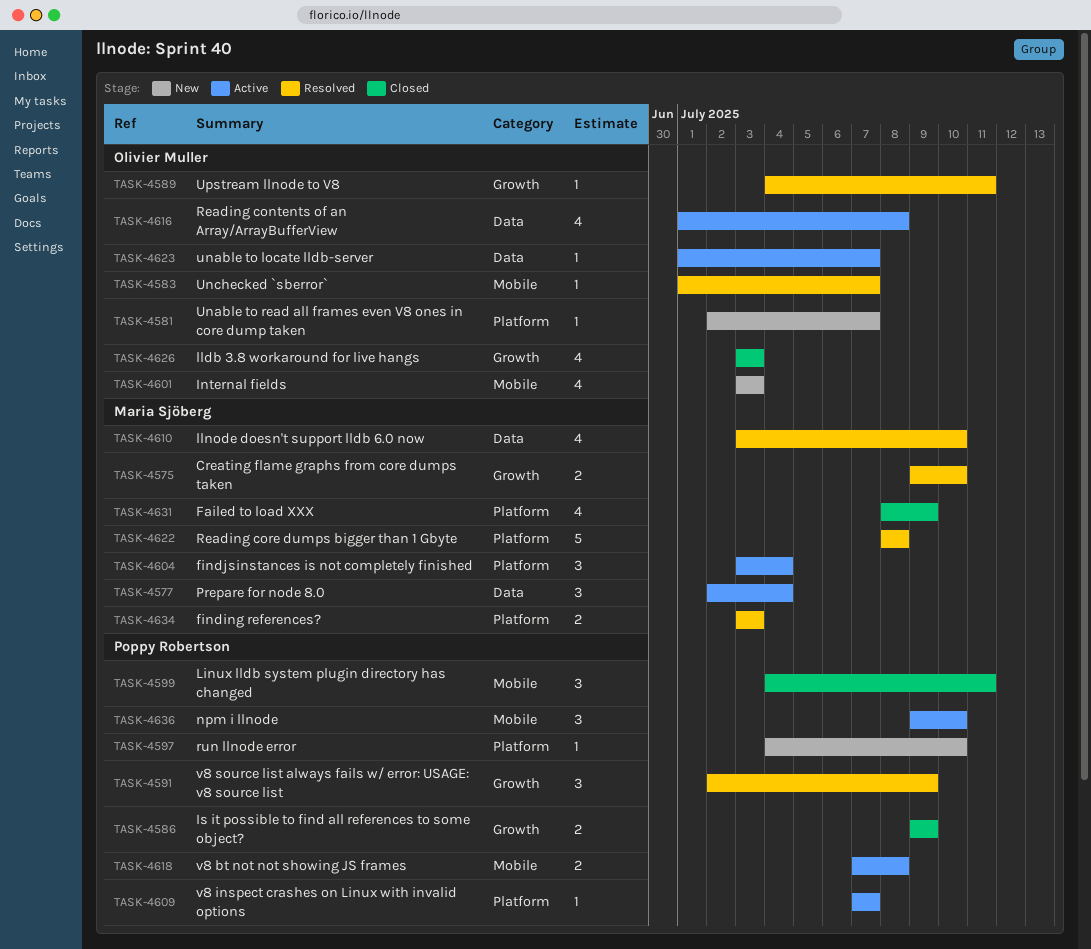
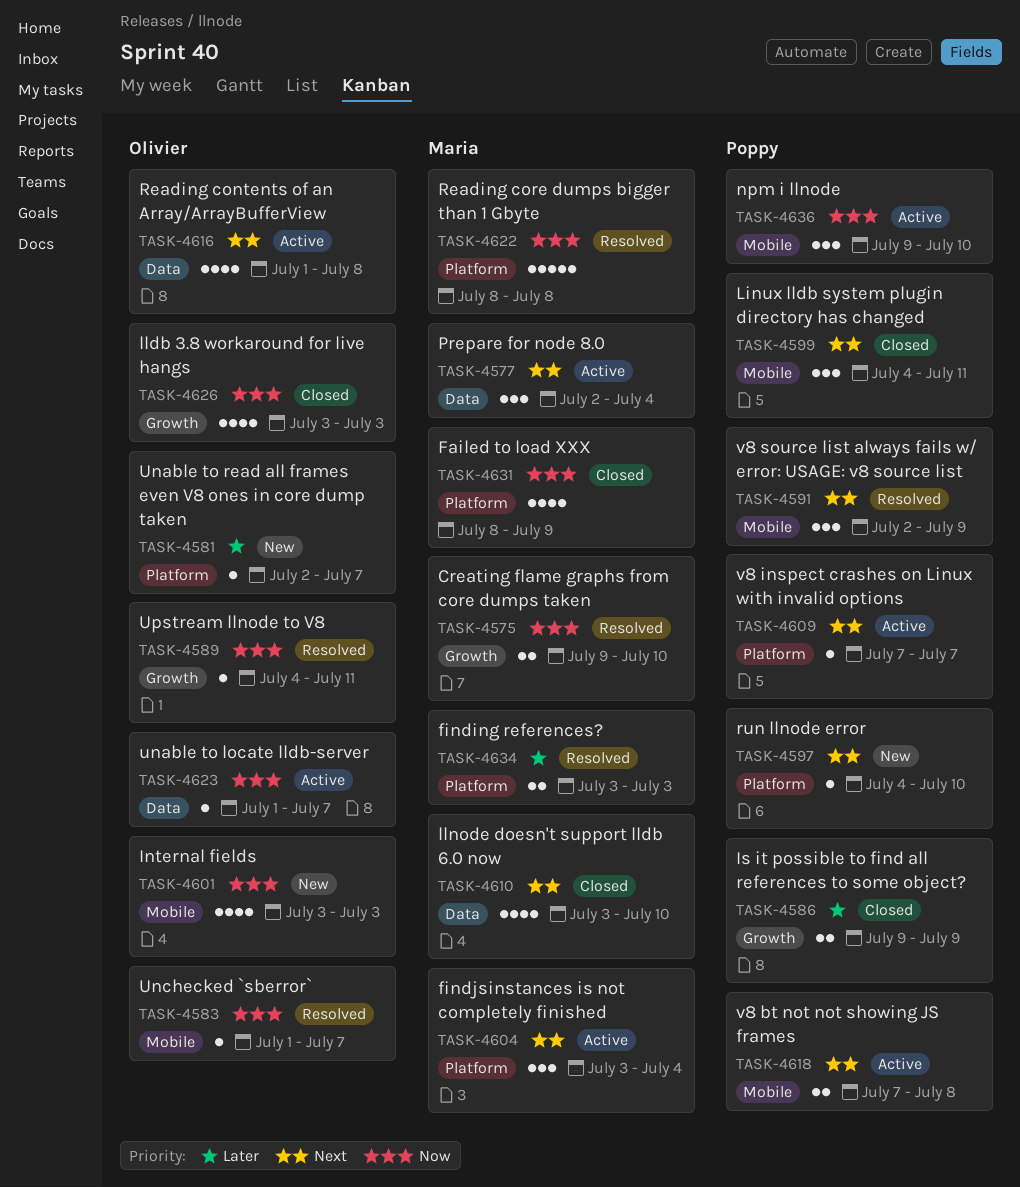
TASK-4591, label: Growth -> Mobile
TASK-4610, status: Resolved -> Closed

